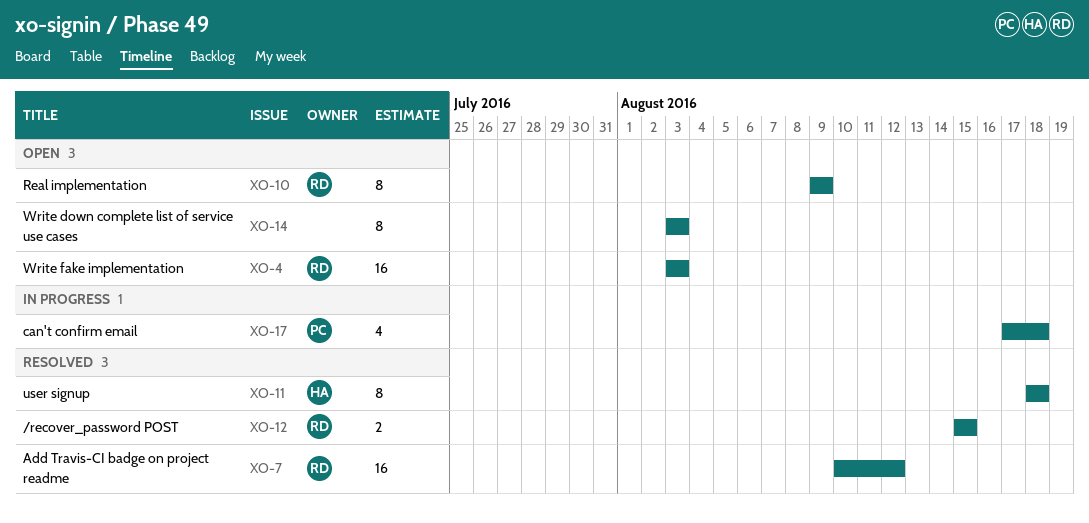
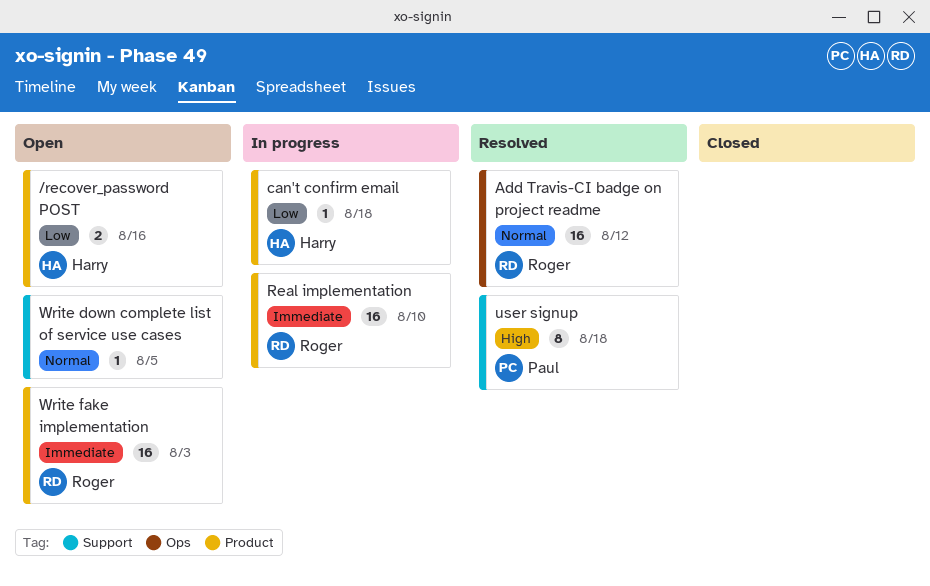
/recover_password POST, status: Resolved -> Open
/recover_password POST, owner: Roger -> Harry
/recover_password POST, due: Aug 15 -> Aug 16
can't confirm email, owner: Paul -> Harry
can't confirm email, estimate: 4 -> 1
Real implementation, status: Open -> In progress
Real implementation, estimate: 8 -> 16
Real implementation, due: Aug 9 -> Aug 10
user signup, owner: Harry -> Paul
Write down complete list of service use cases, estimate: 8 -> 1
Write down complete list of service use cases, due: Aug 3 -> Aug 5

